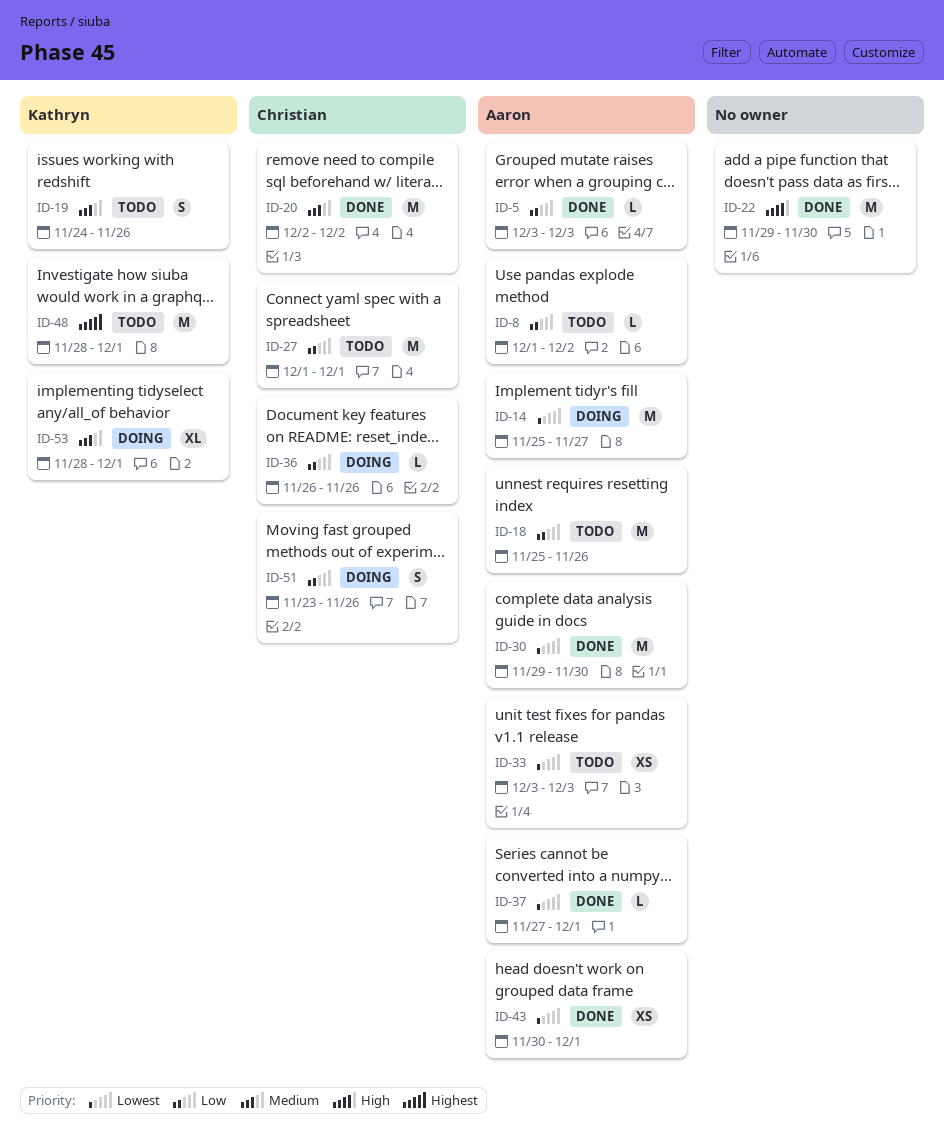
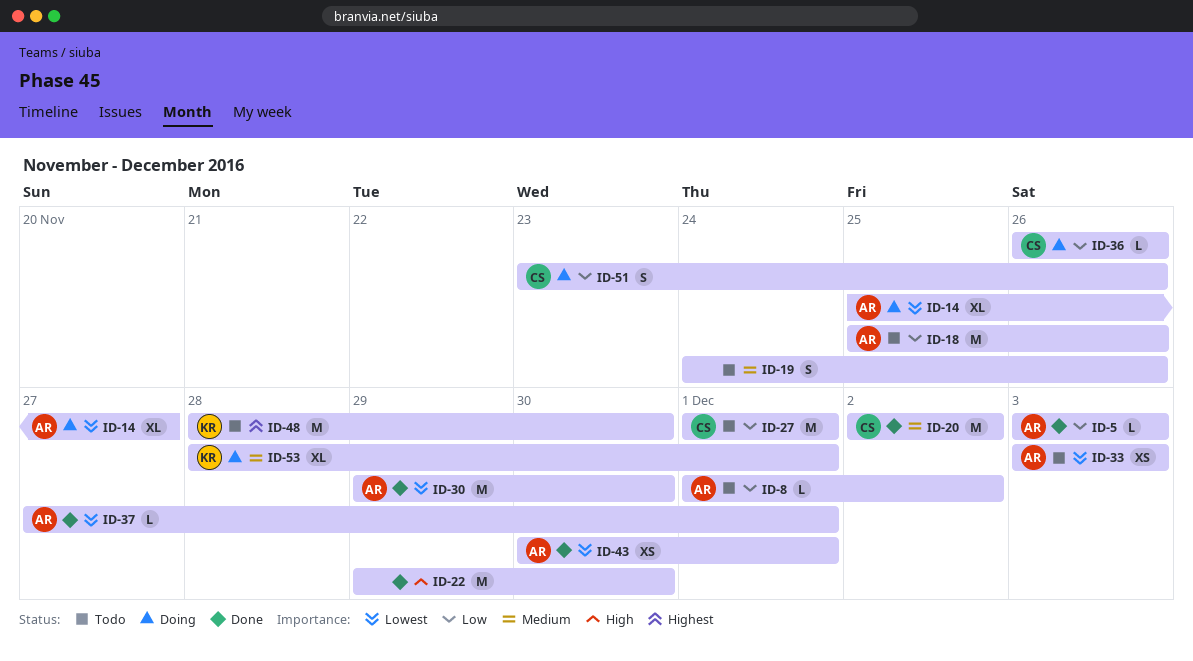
ID-14, estimate: M -> XL
ID-19, owner: Kathryn -> none
ID-48, due: Dec 1 -> Nov 30

